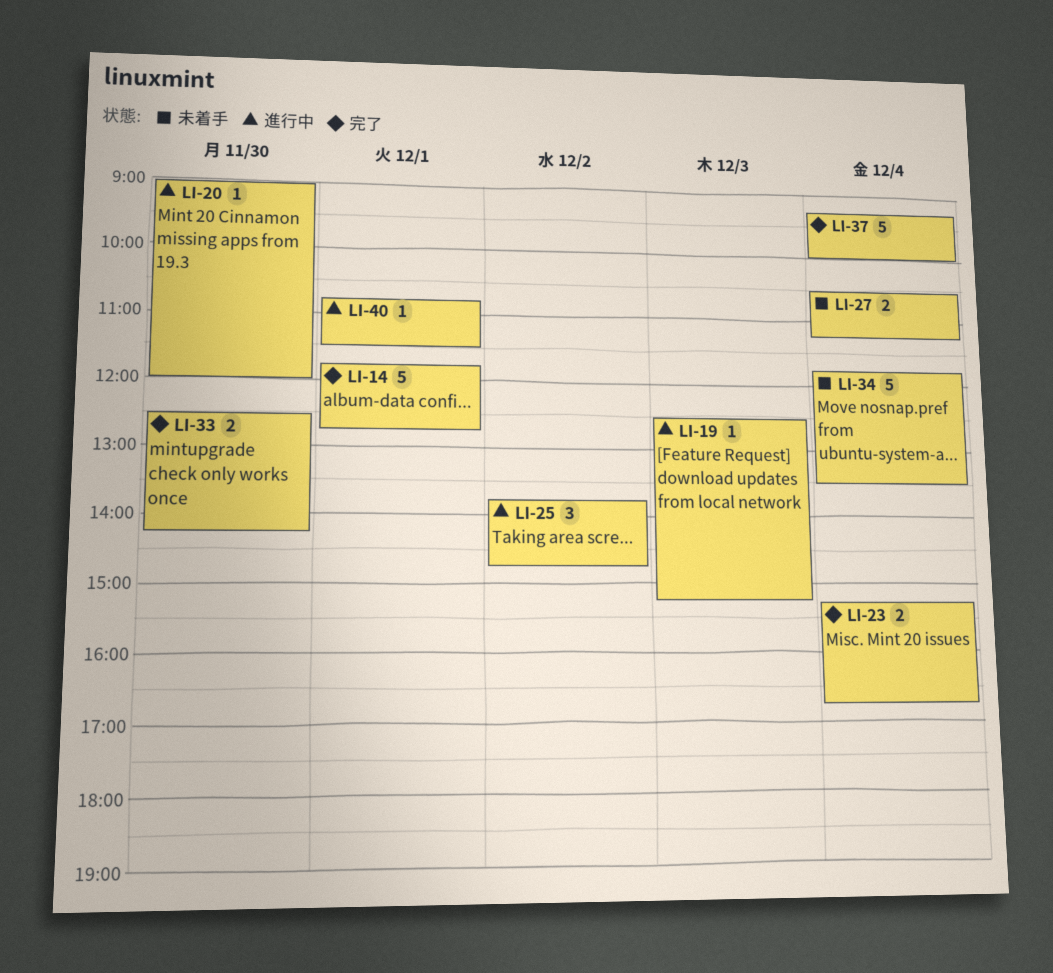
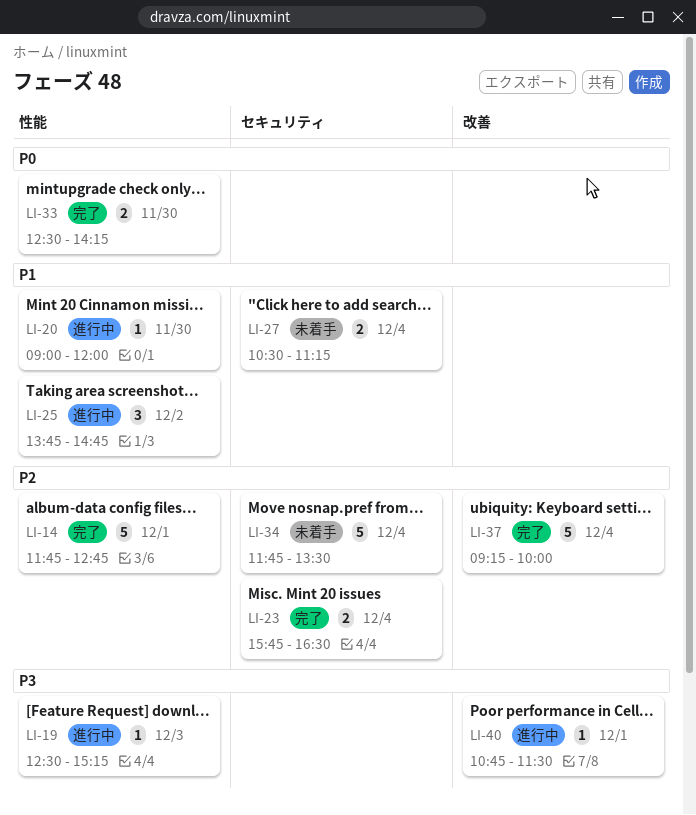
LI-23, begins: 15:15 -> 15:45
LI-23, ends: 16:45 -> 16:30

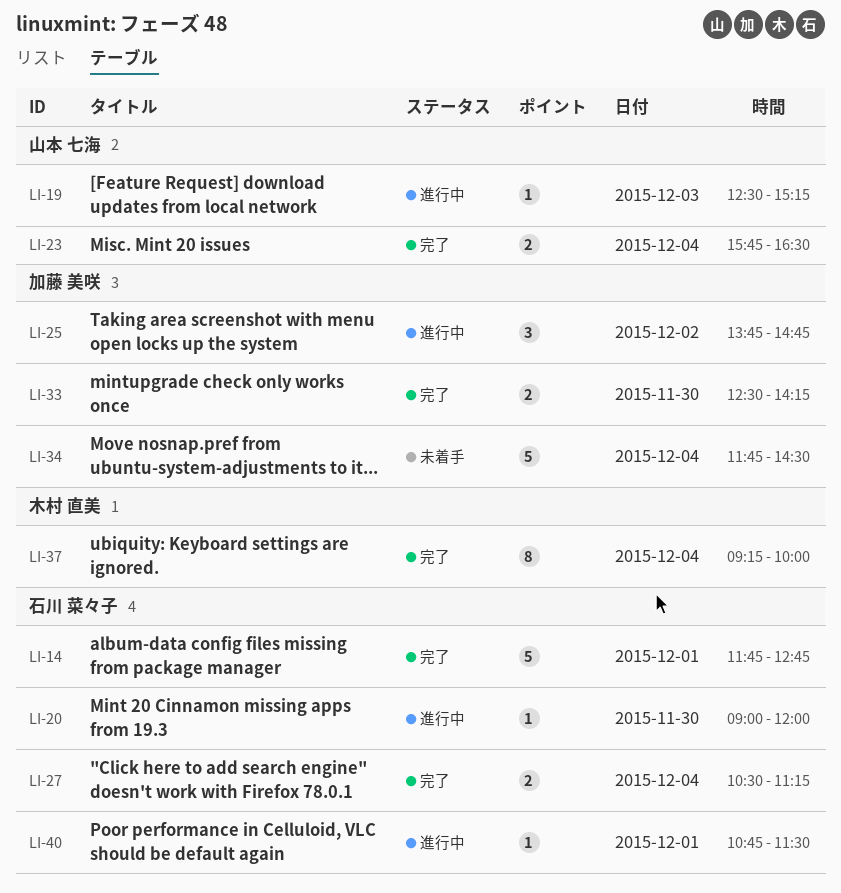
LI-27, status: 未着手 -> 完了
LI-34, ends: 13:30 -> 14:30
LI-37, estimate: 5 -> 8

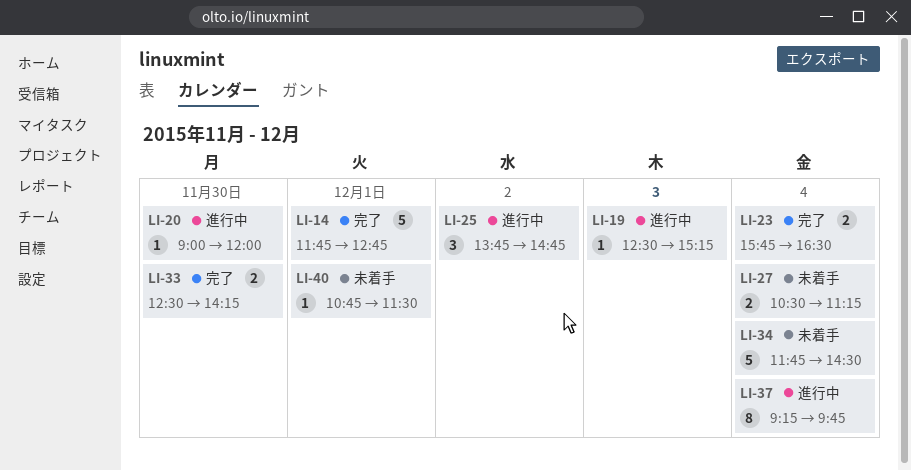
LI-27, status: 完了 -> 未着手
LI-37, status: 完了 -> 進行中
LI-37, ends: 10:00 -> 09:45
LI-40, status: 進行中 -> 未着手

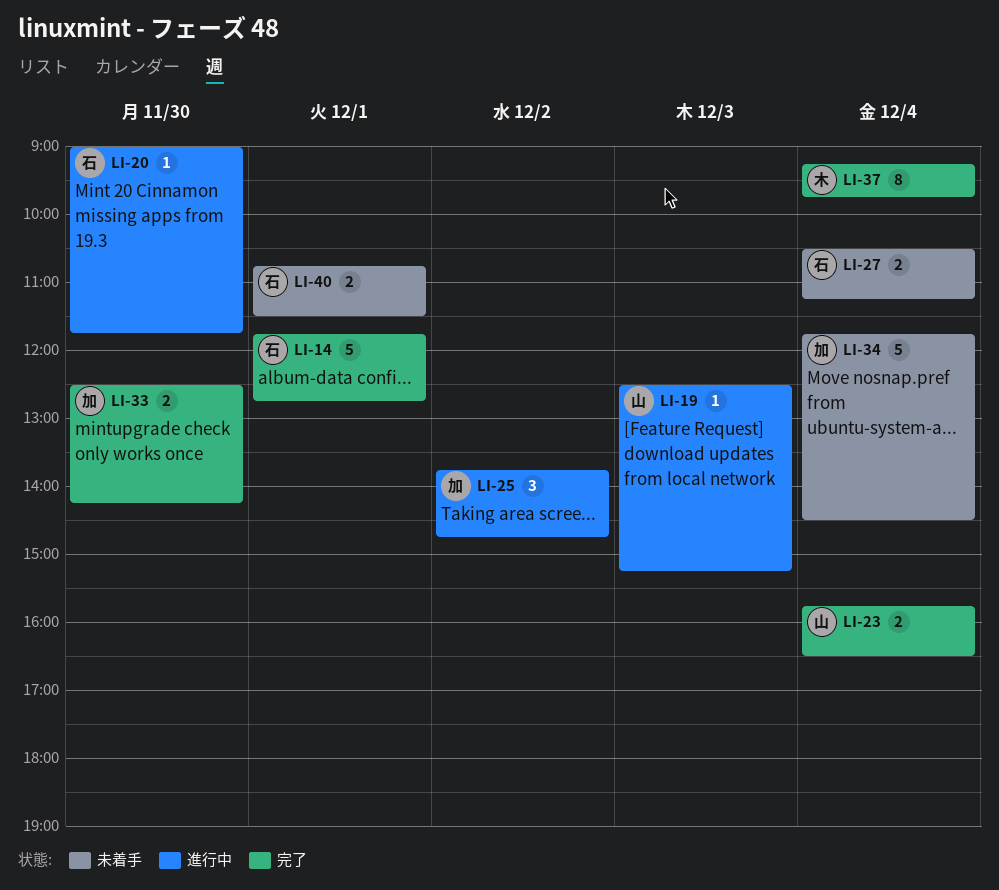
LI-20, ends: 12:00 -> 11:45
LI-37, status: 進行中 -> 完了
LI-40, estimate: 1 -> 2

